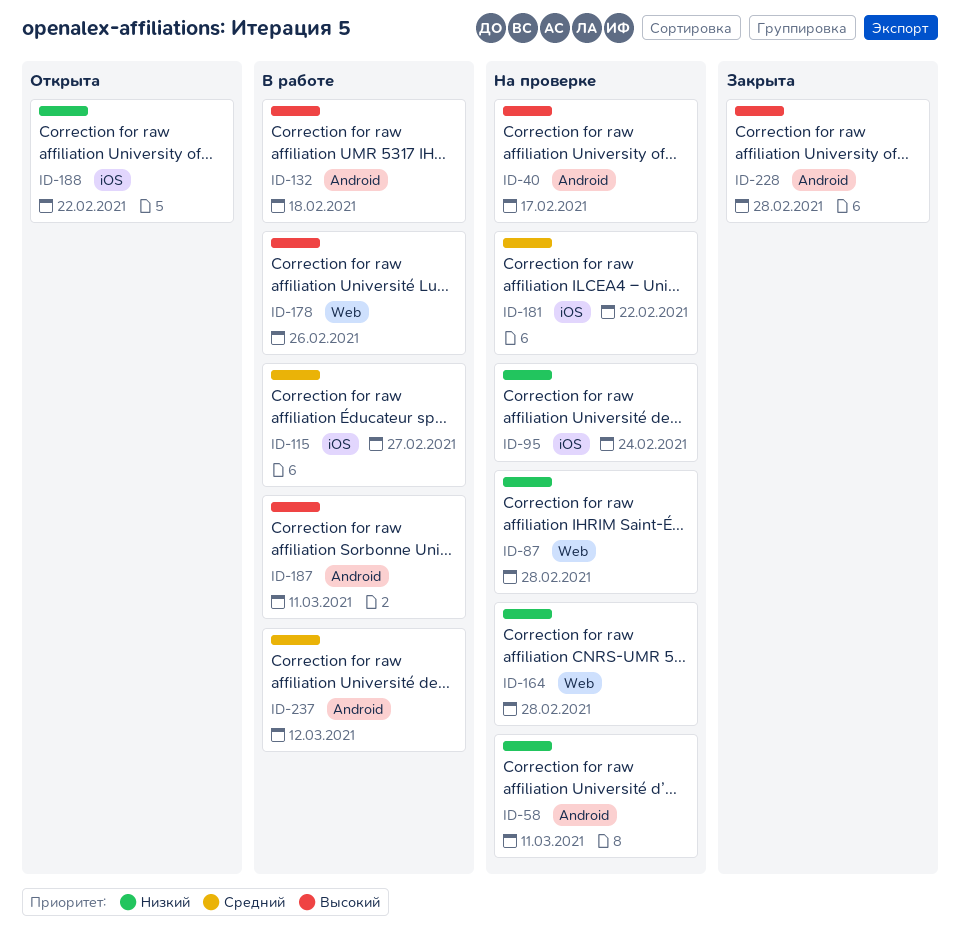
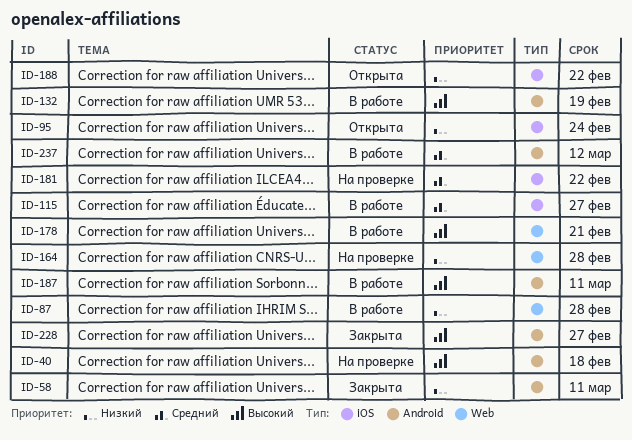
ID-40, due: Feb 17 -> Feb 18
ID-58, status: На проверке -> Закрыта
ID-87, status: На проверке -> В работе
ID-95, status: На проверке -> Открыта
ID-132, due: Feb 18 -> Feb 19
ID-178, due: Feb 26 -> Feb 21
ID-228, due: Feb 28 -> Feb 27

